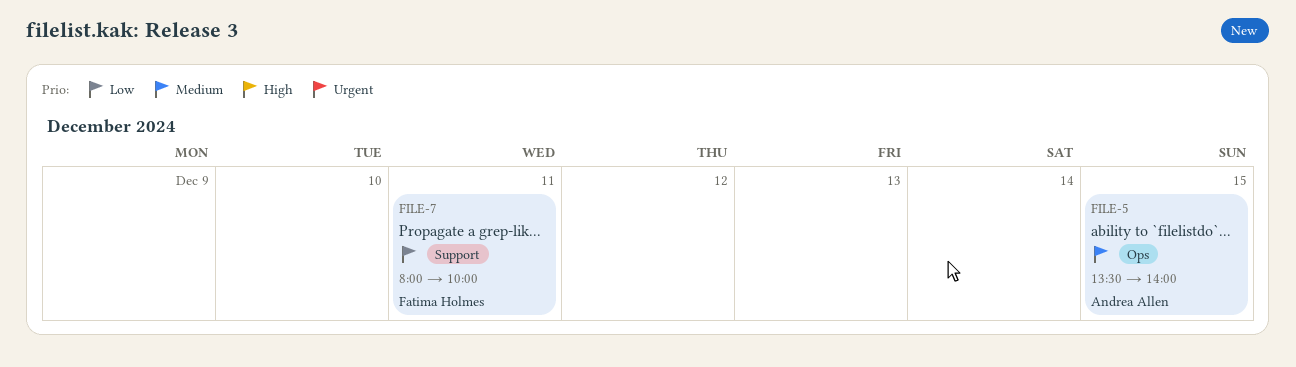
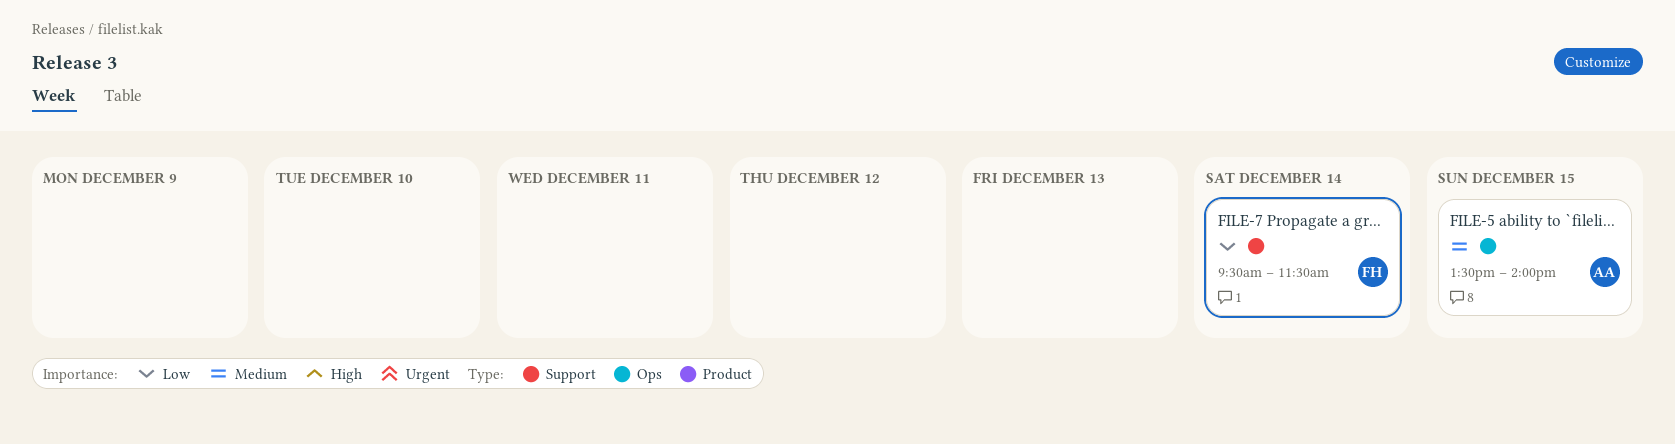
FILE-7, day: Dec 11 -> Dec 14
FILE-7, begins: 08:00 -> 09:30
FILE-7, ends: 10:00 -> 11:30

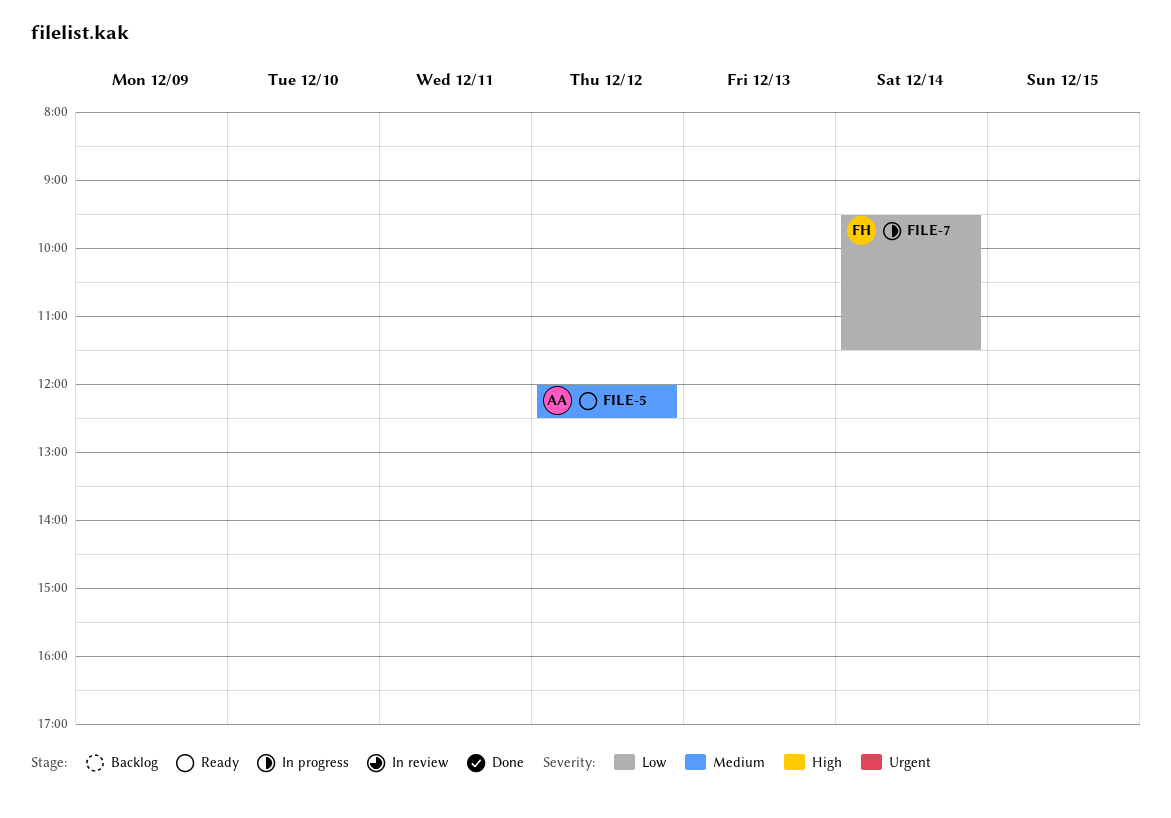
FILE-5, day: Dec 15 -> Dec 12
FILE-5, begins: 13:30 -> 12:00
FILE-5, ends: 14:00 -> 12:30

